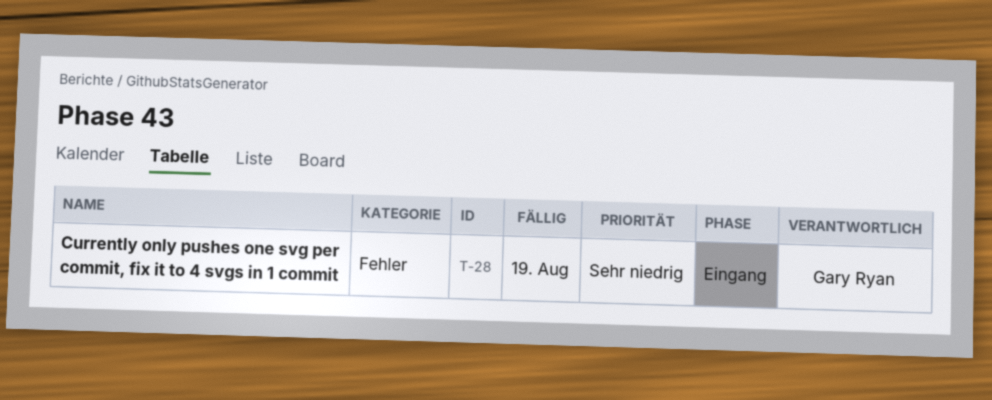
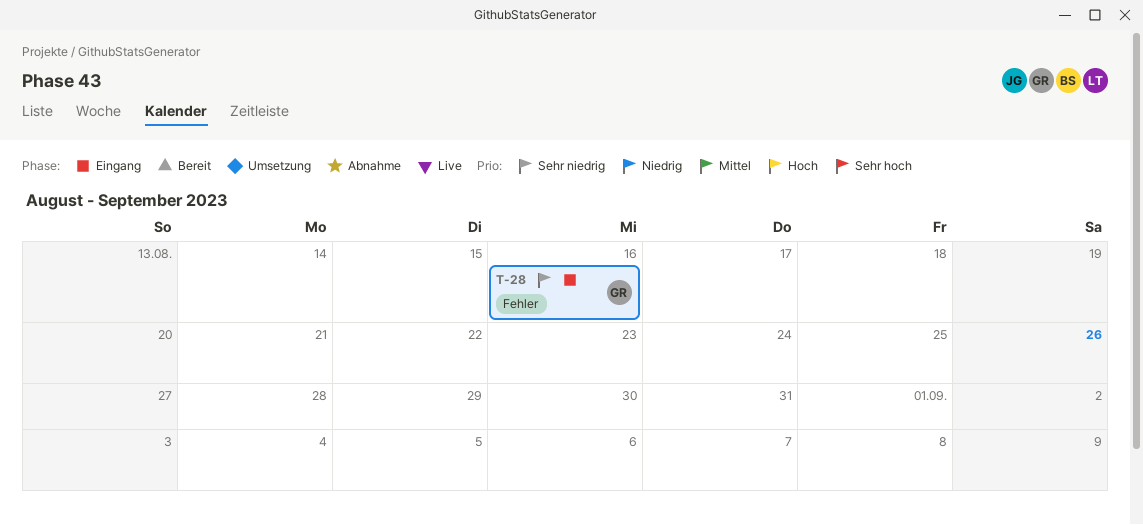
T-28, due: Aug 19 -> Aug 16

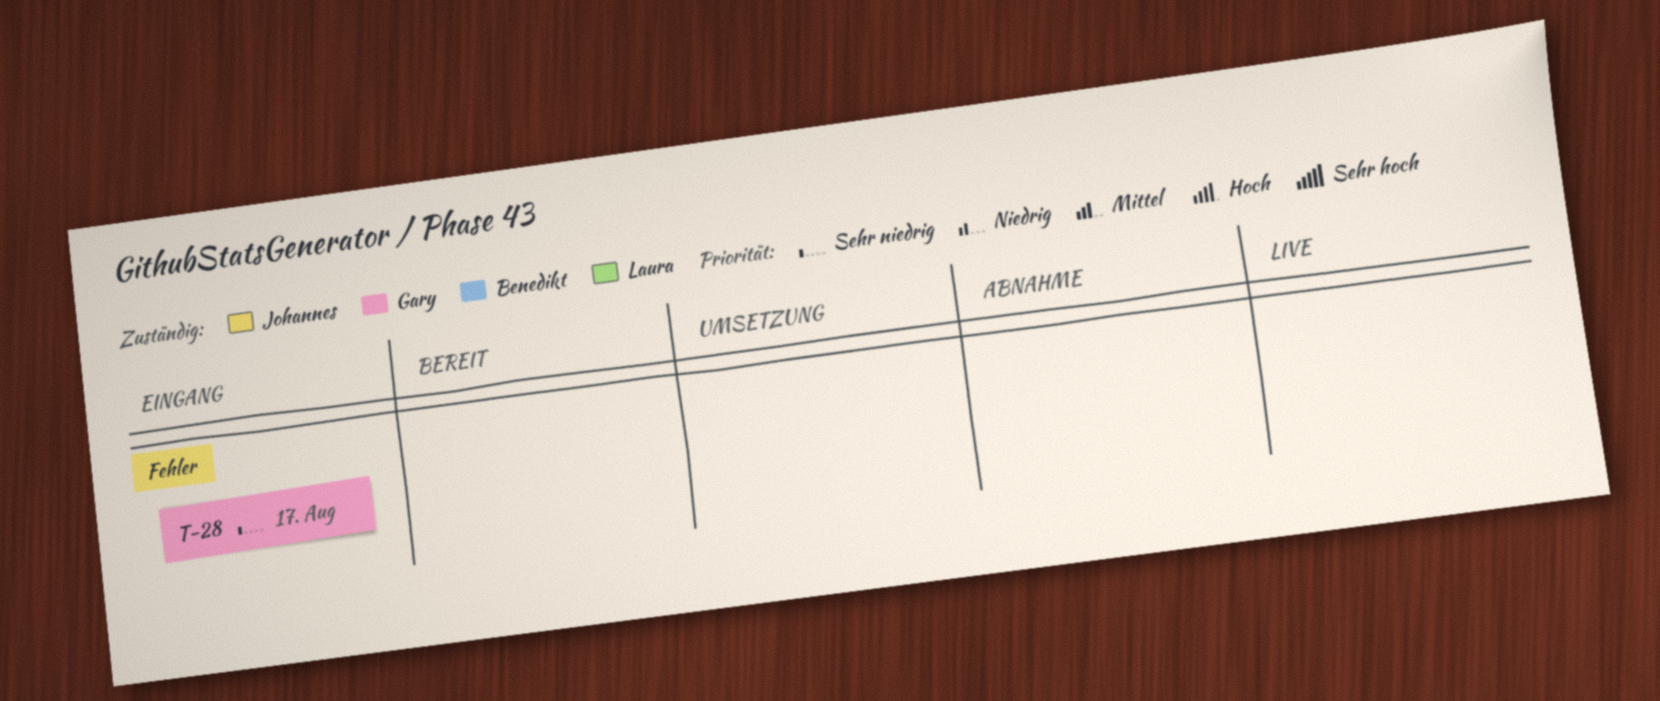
T-28, due: Aug 16 -> Aug 17

